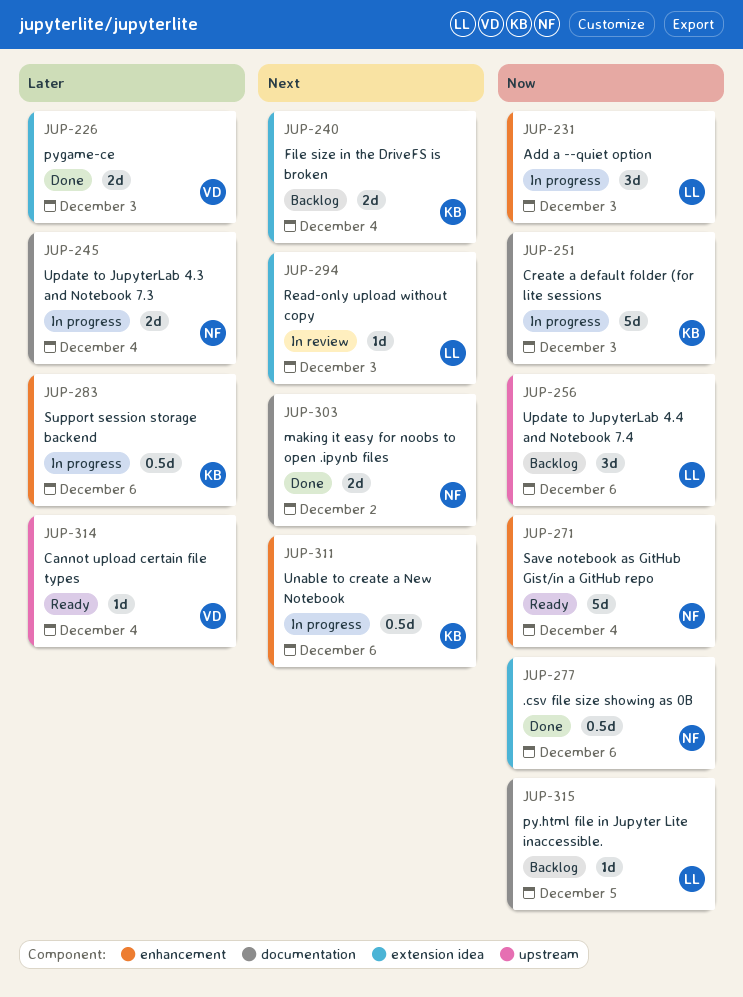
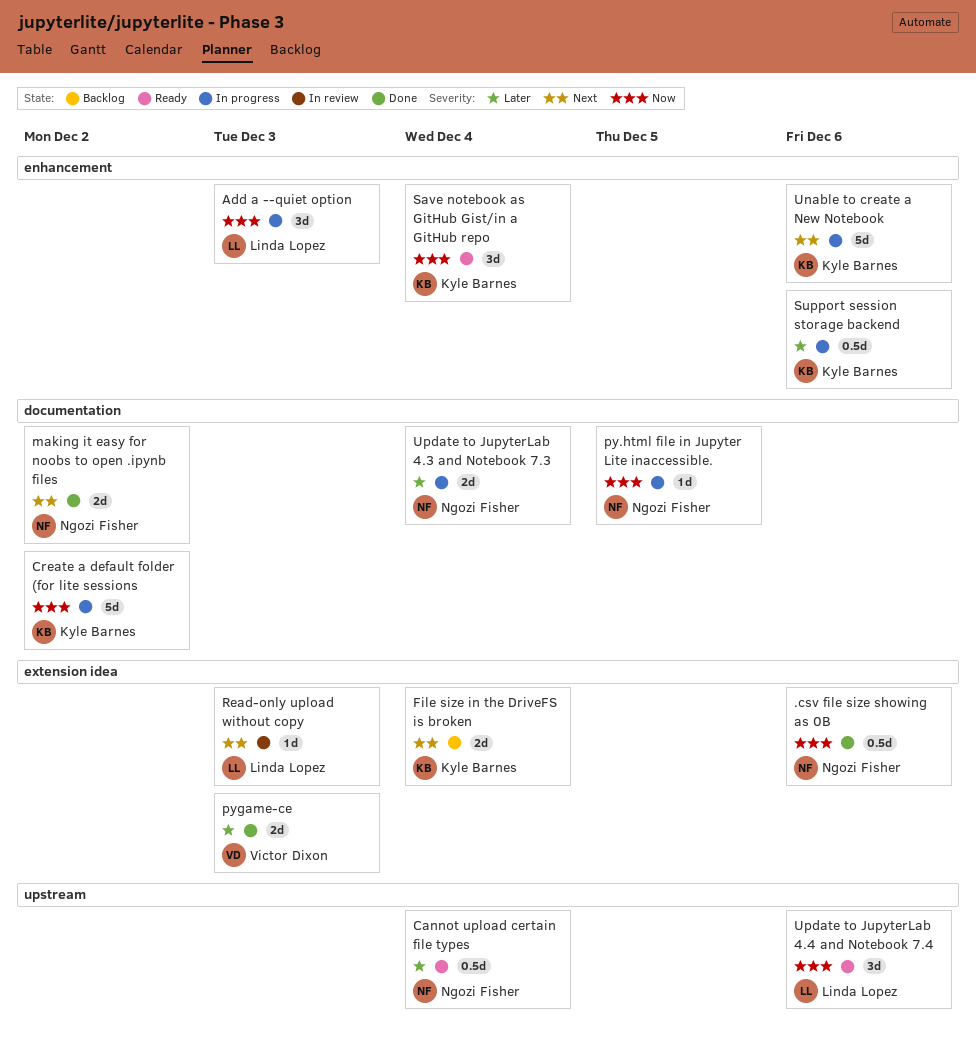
Cannot upload certain file types, owner: Victor Dixon -> Ngozi Fisher
Cannot upload certain file types, estimate: 1d -> 0.5d
Create a default folder (for lite sessions, due: Dec 3 -> Dec 2
py.html file in Jupyter Lite inaccessible., status: Backlog -> In progress
py.html file in Jupyter Lite inaccessible., owner: Linda Lopez -> Ngozi Fisher
Save notebook as GitHub Gist/in a GitHub repo, owner: Ngozi Fisher -> Kyle Barnes
Save notebook as GitHub Gist/in a GitHub repo, estimate: 5d -> 3d
Unable to create a New Notebook, estimate: 0.5d -> 5d
Update to JupyterLab 4.4 and Notebook 7.4, status: Backlog -> Ready

